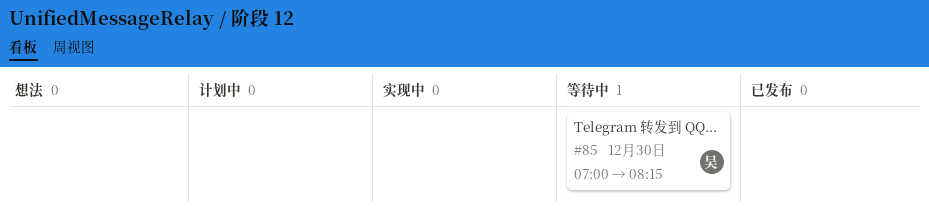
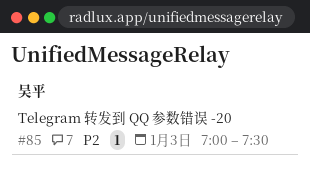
#85, day: Dec 30 -> Jan 3
#85, ends: 08:15 -> 07:30

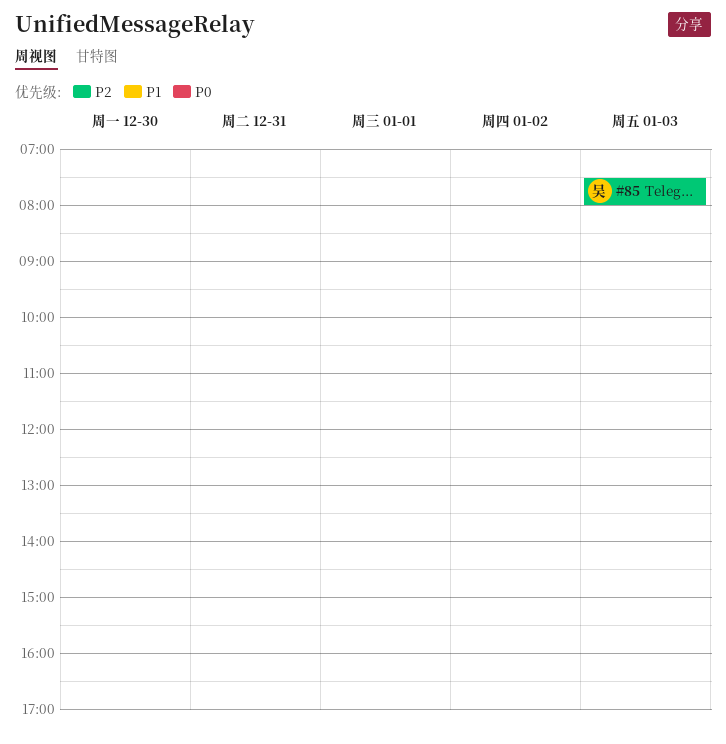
#85, begins: 07:00 -> 07:30
#85, ends: 07:30 -> 08:00

